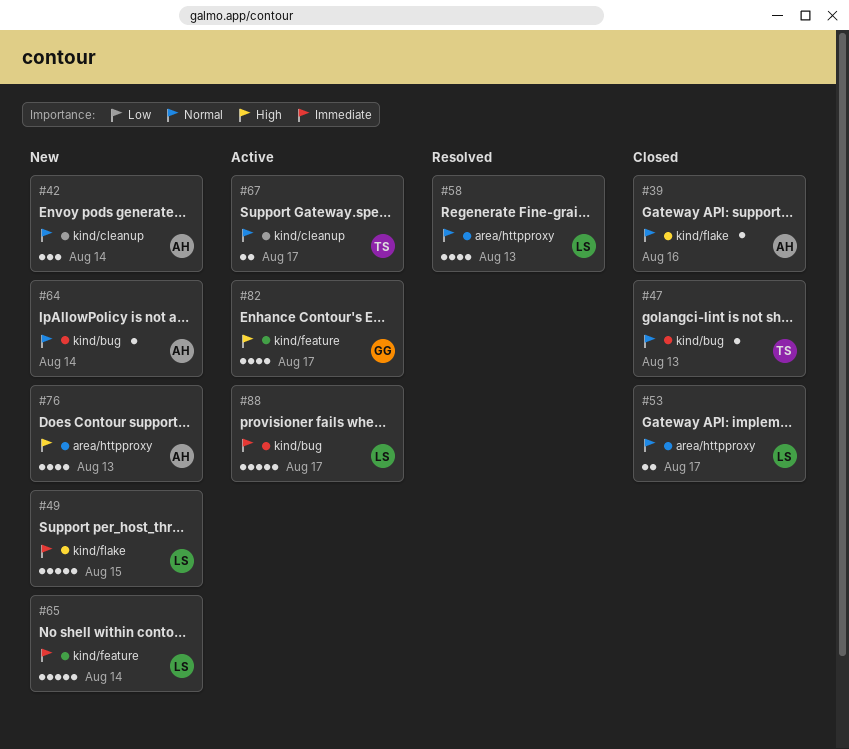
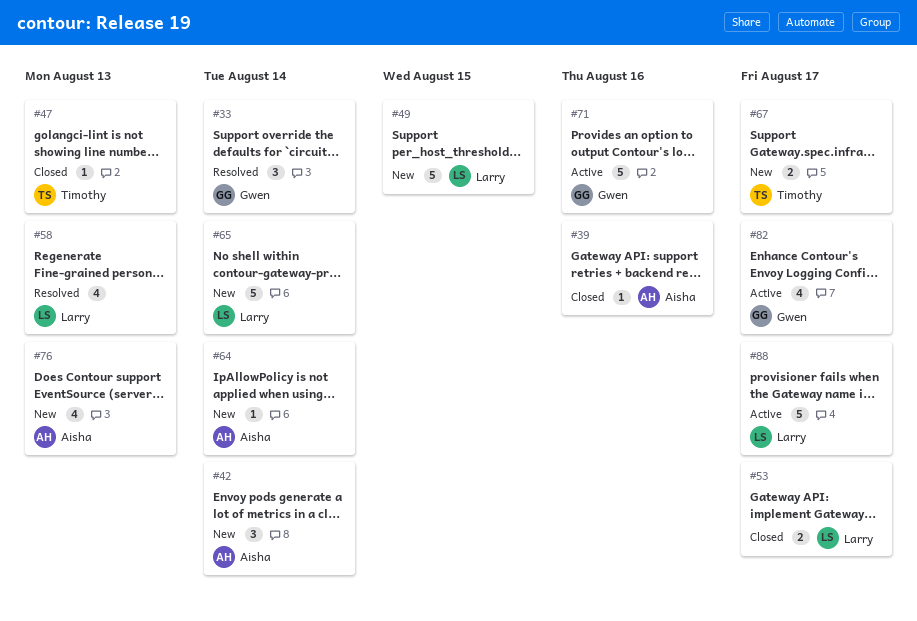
#33: none -> present
#67, status: Active -> New
#71: none -> present

